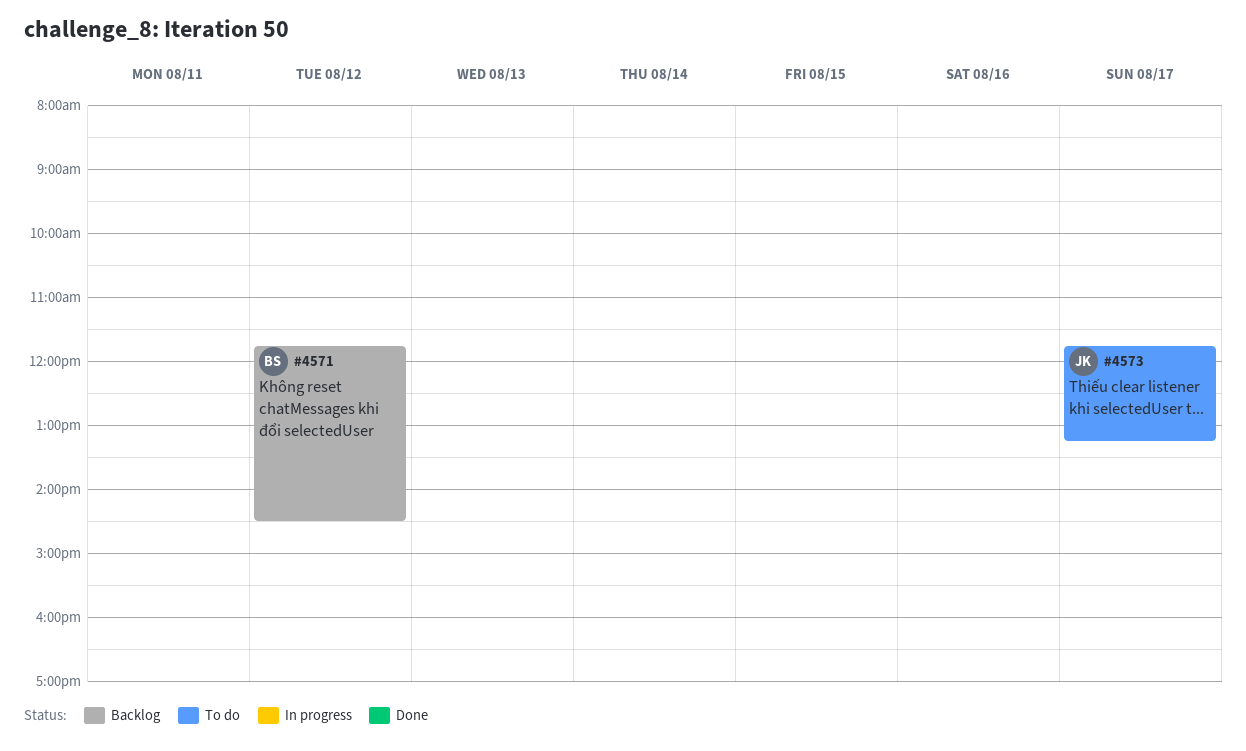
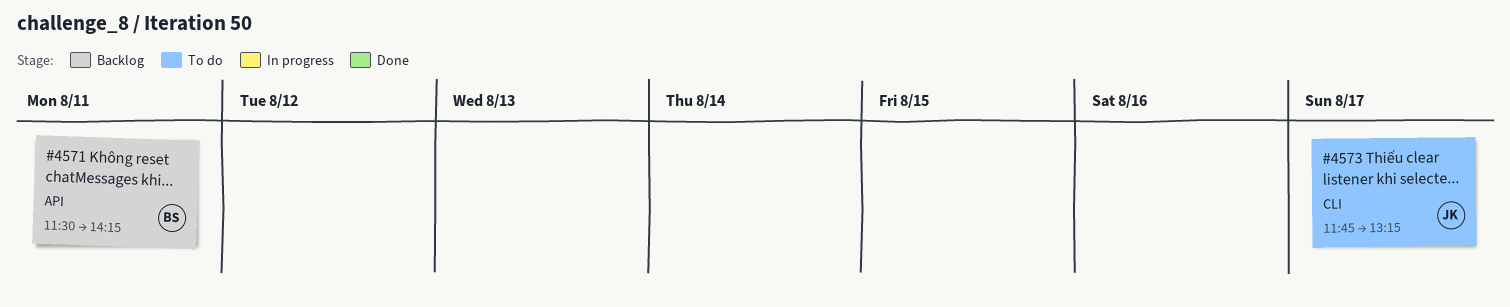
#4571, day: Aug 12 -> Aug 11
#4571, begins: 11:45 -> 11:30
#4571, ends: 14:30 -> 14:15

